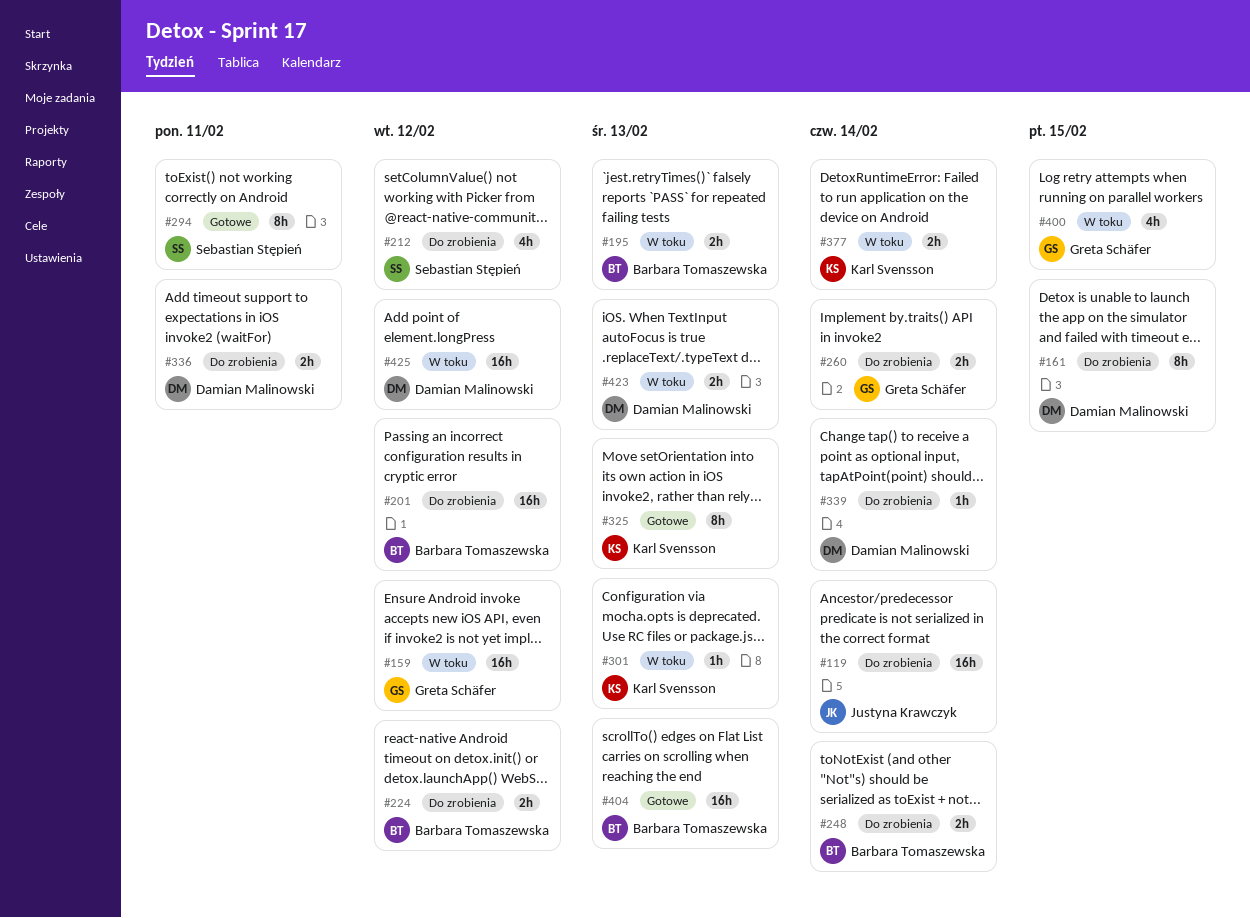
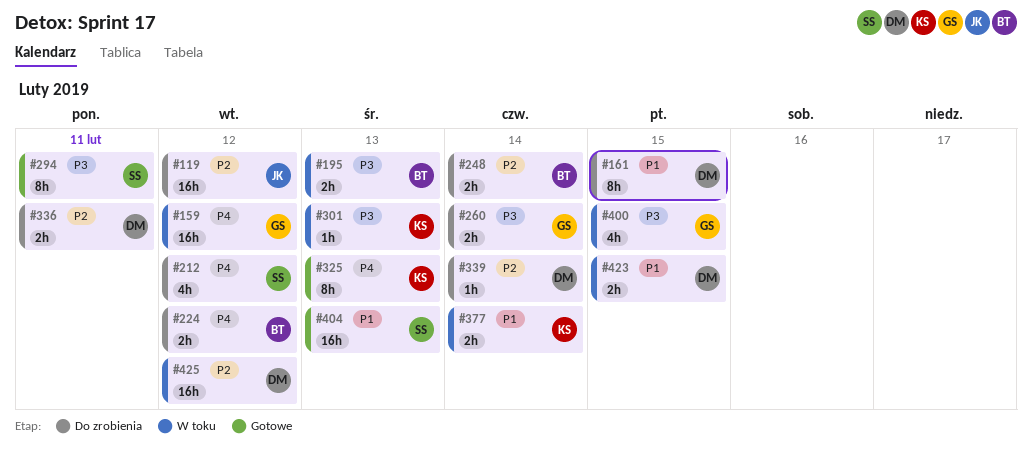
#119, due: Feb 14 -> Feb 12
#201: present -> none
#404, owner: Barbara Tomaszewska -> Sebastian Stępień
#423, due: Feb 13 -> Feb 15

